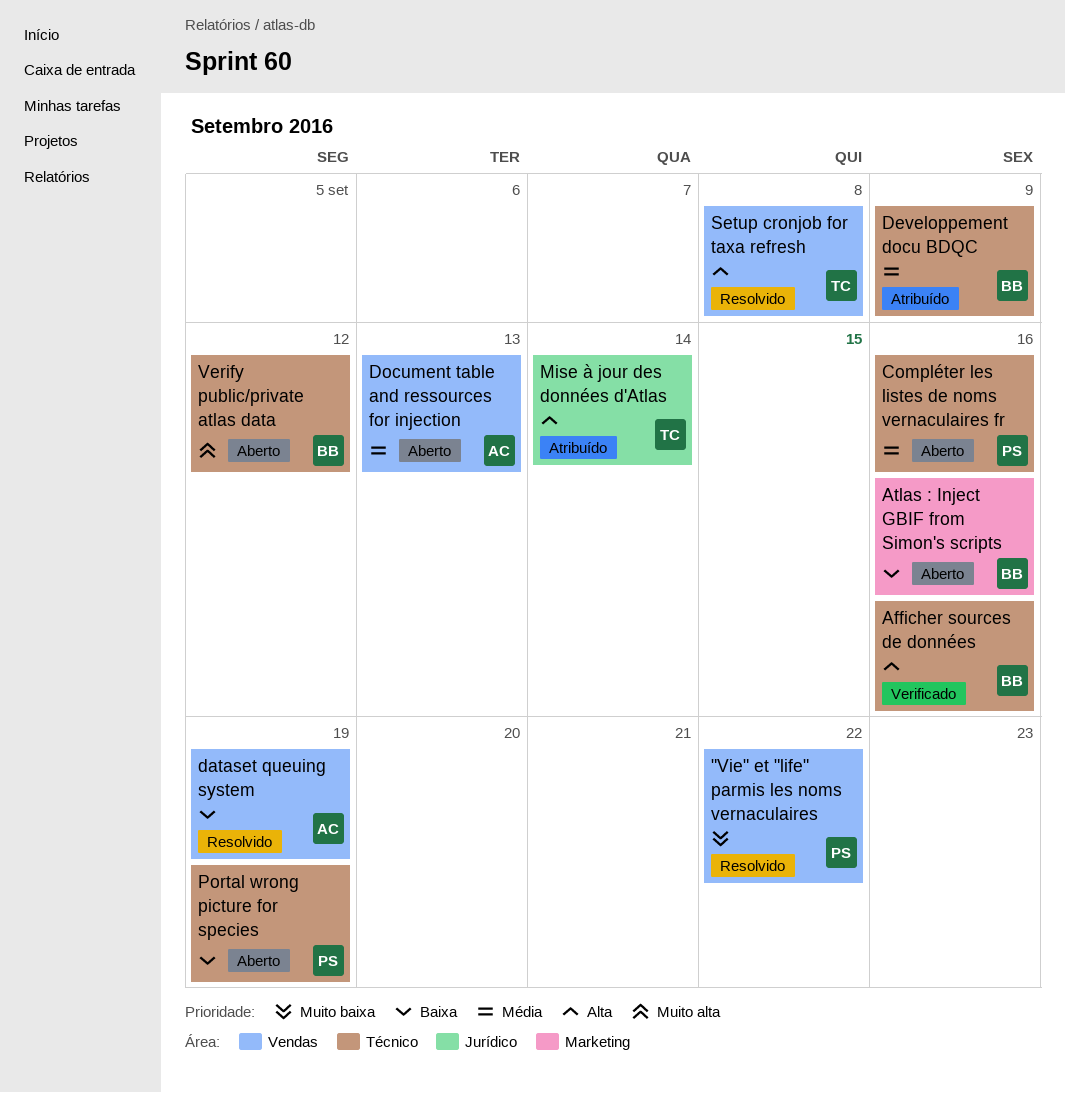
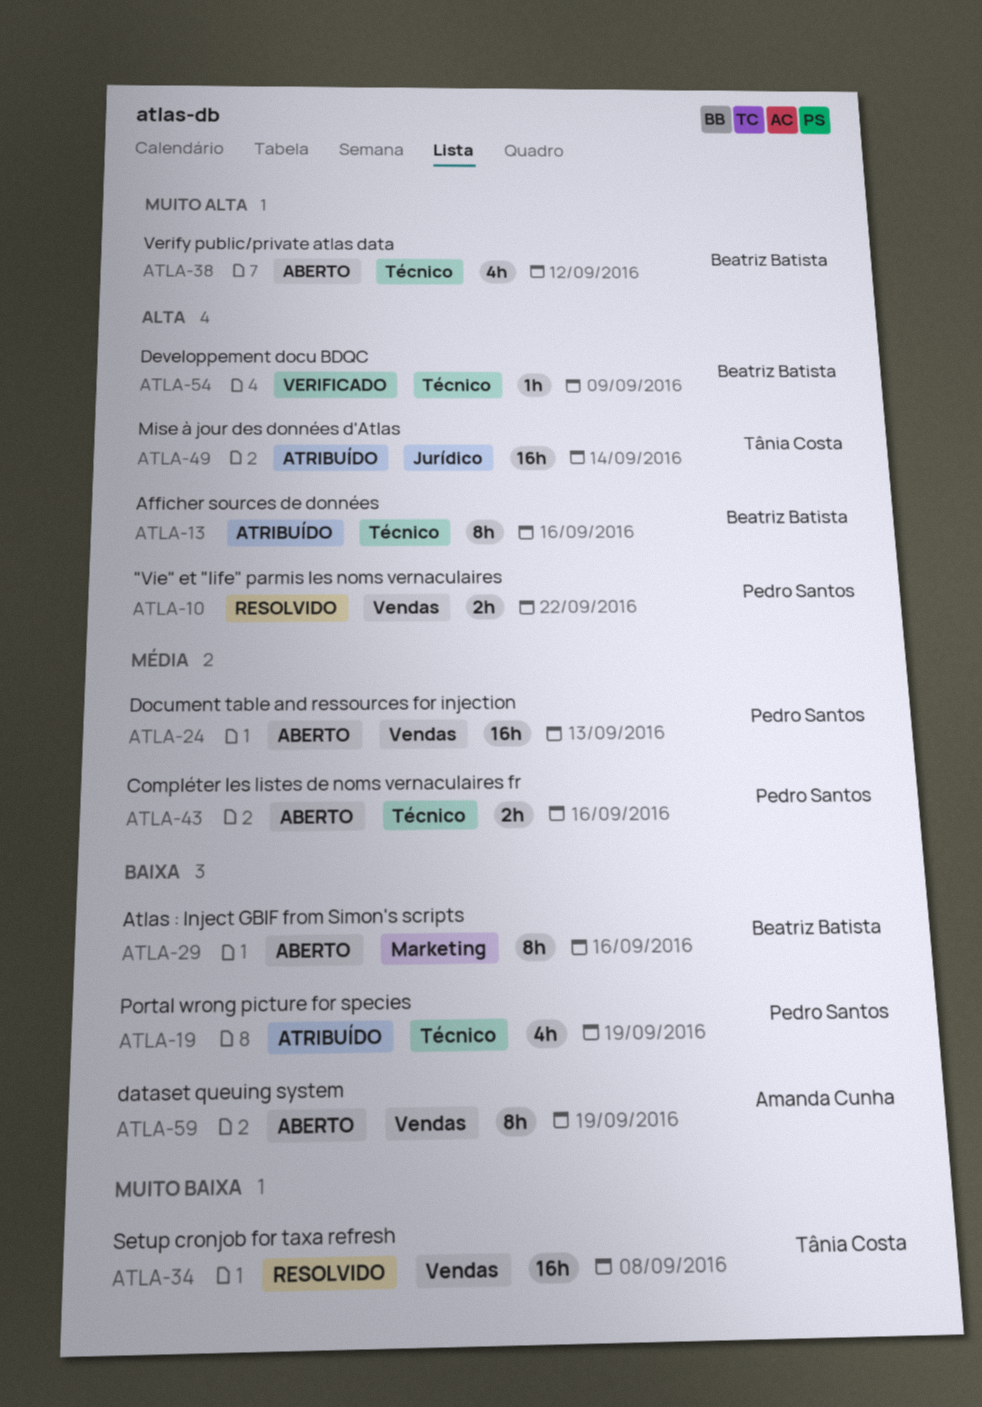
"Vie" et "life" parmis les noms vernaculaires, priority: Muito baixa -> Alta
Afficher sources de données, status: Verificado -> Atribuído
dataset queuing system, status: Resolvido -> Aberto
Developpement docu BDQC, status: Atribuído -> Verificado
Developpement docu BDQC, priority: Média -> Alta
Document table and ressources for injection, owner: Amanda Cunha -> Pedro Santos
Portal wrong picture for species, status: Aberto -> Atribuído
Setup cronjob for taxa refresh, priority: Alta -> Muito baixa

